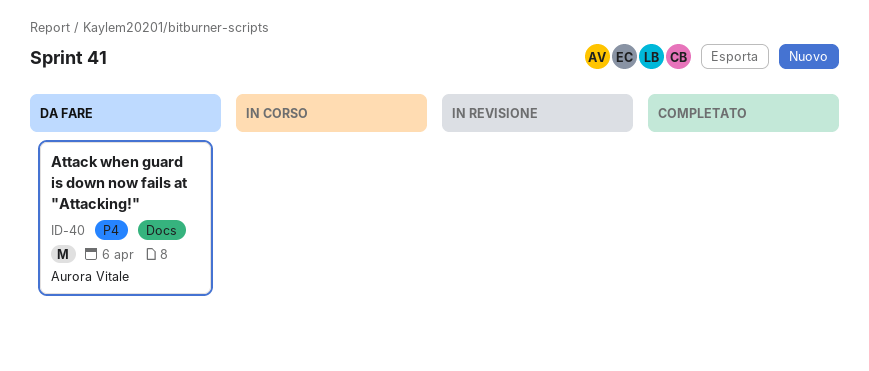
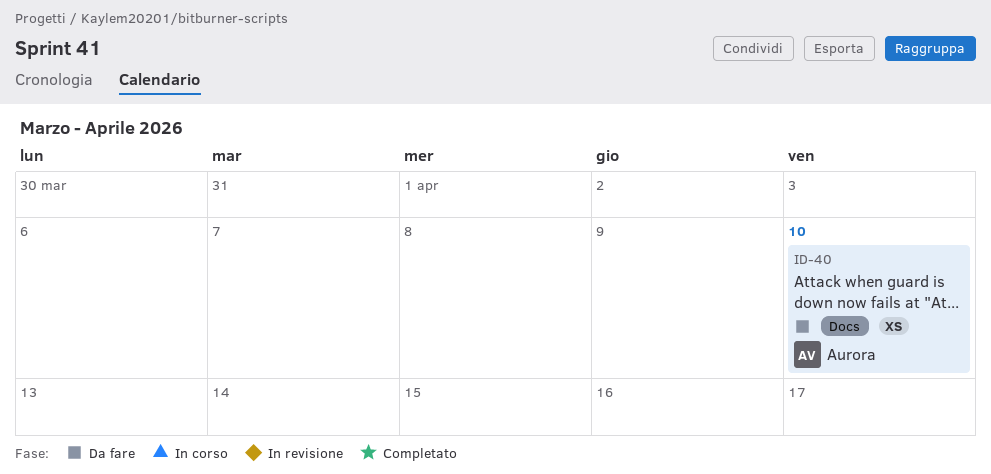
ID-40, estimate: M -> XS
ID-40, due: Apr 6 -> Apr 10

